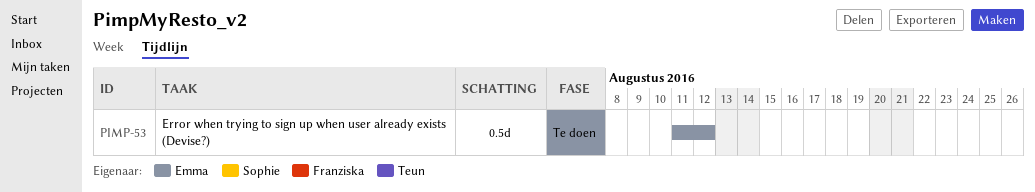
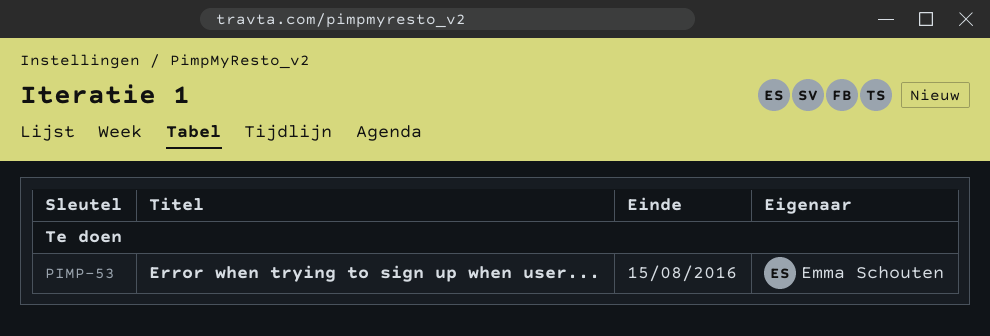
PIMP-53, due: Aug 12 -> Aug 15

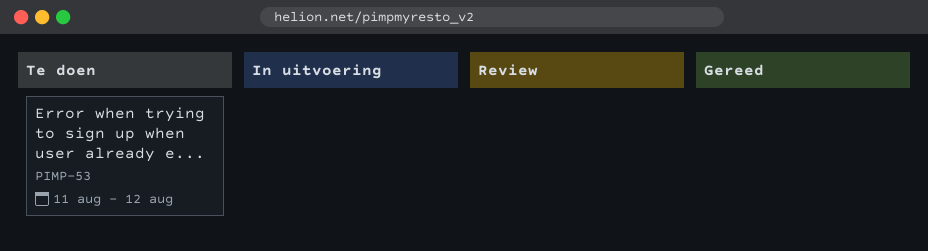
PIMP-53, due: Aug 15 -> Aug 12

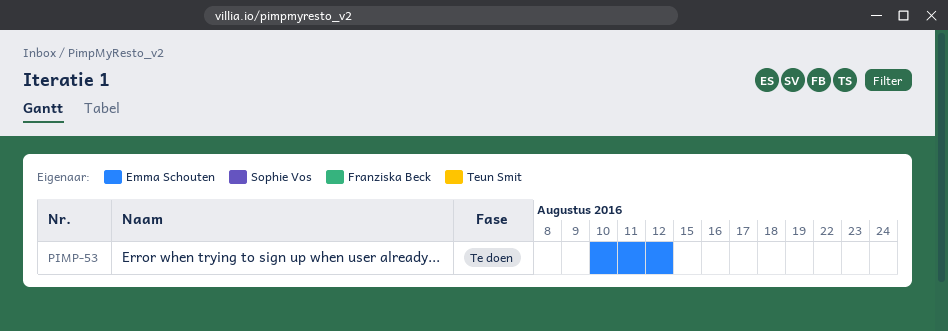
PIMP-53, start: Aug 11 -> Aug 10

